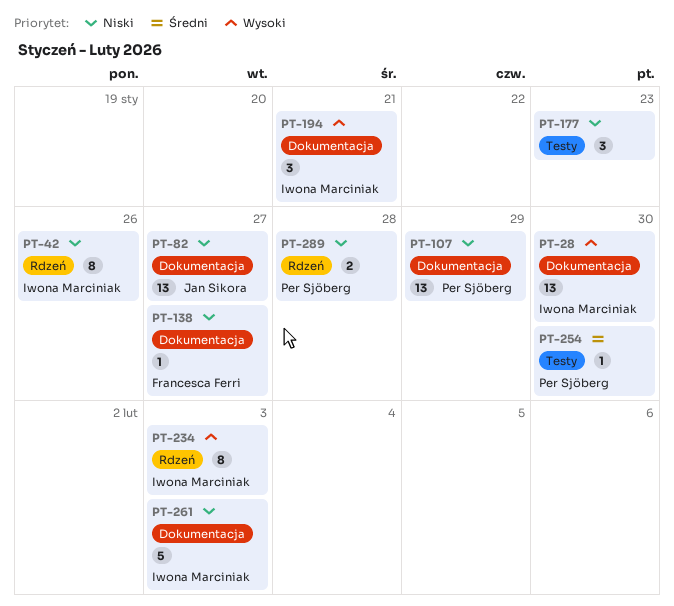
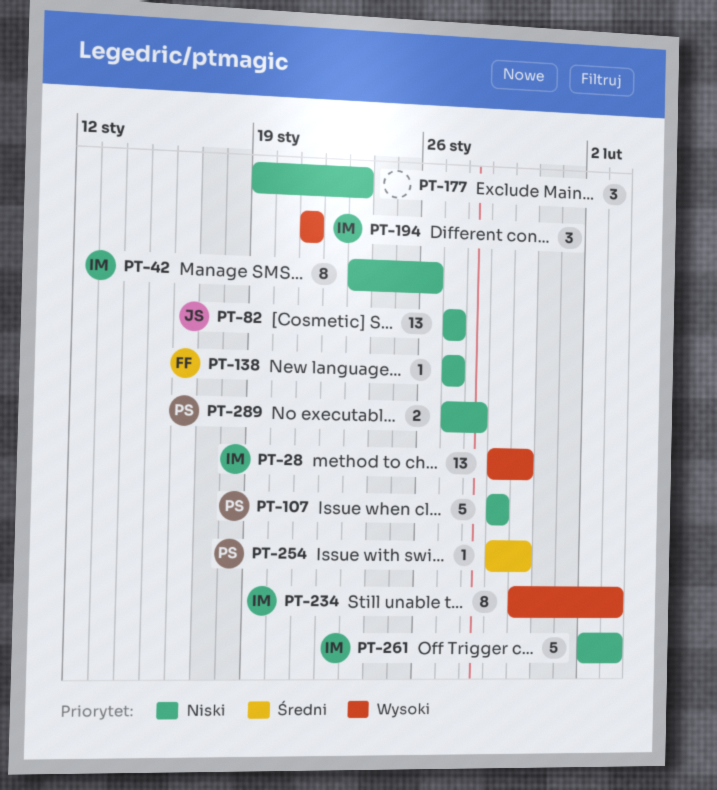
PT-107, estimate: 13 -> 5

